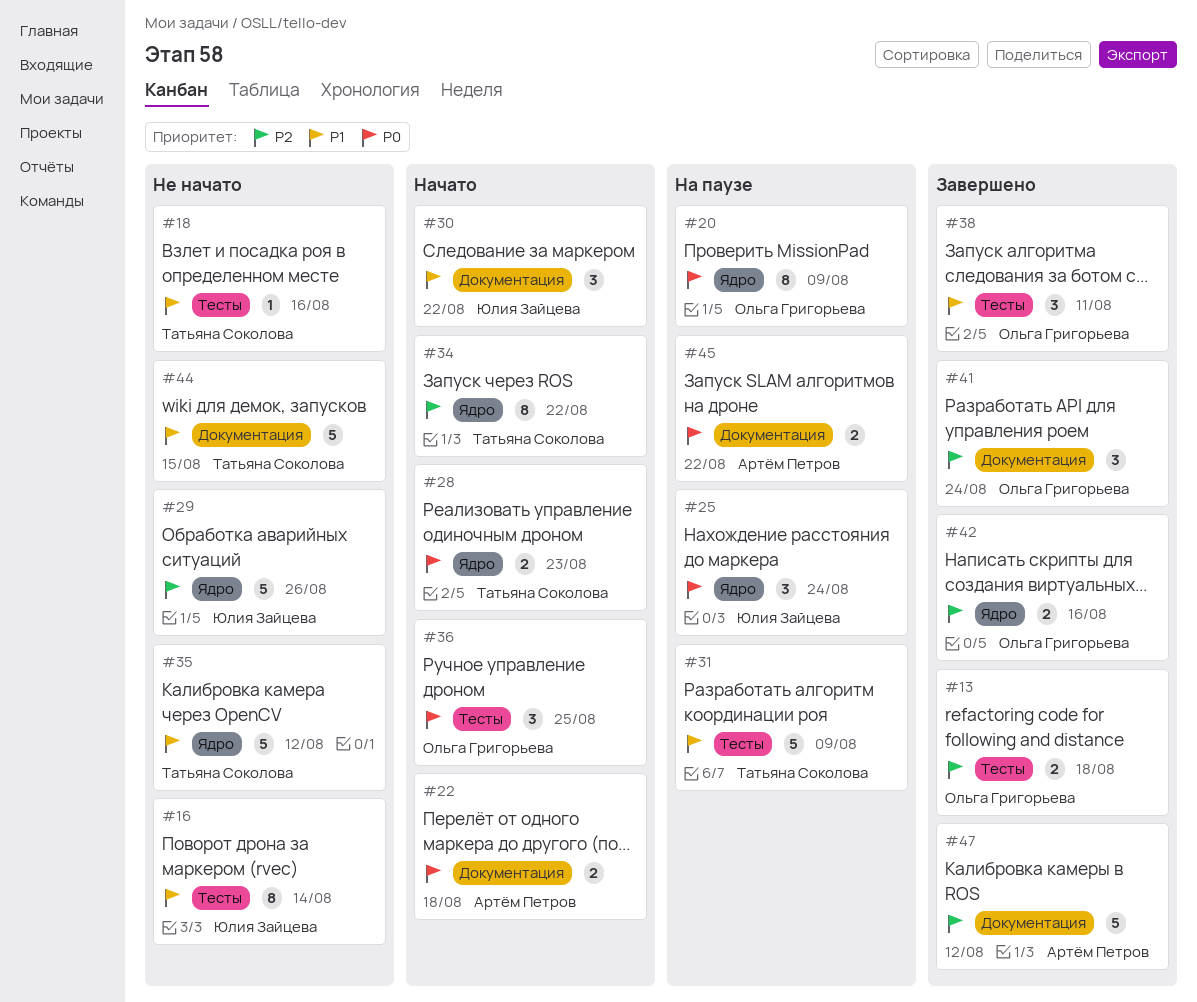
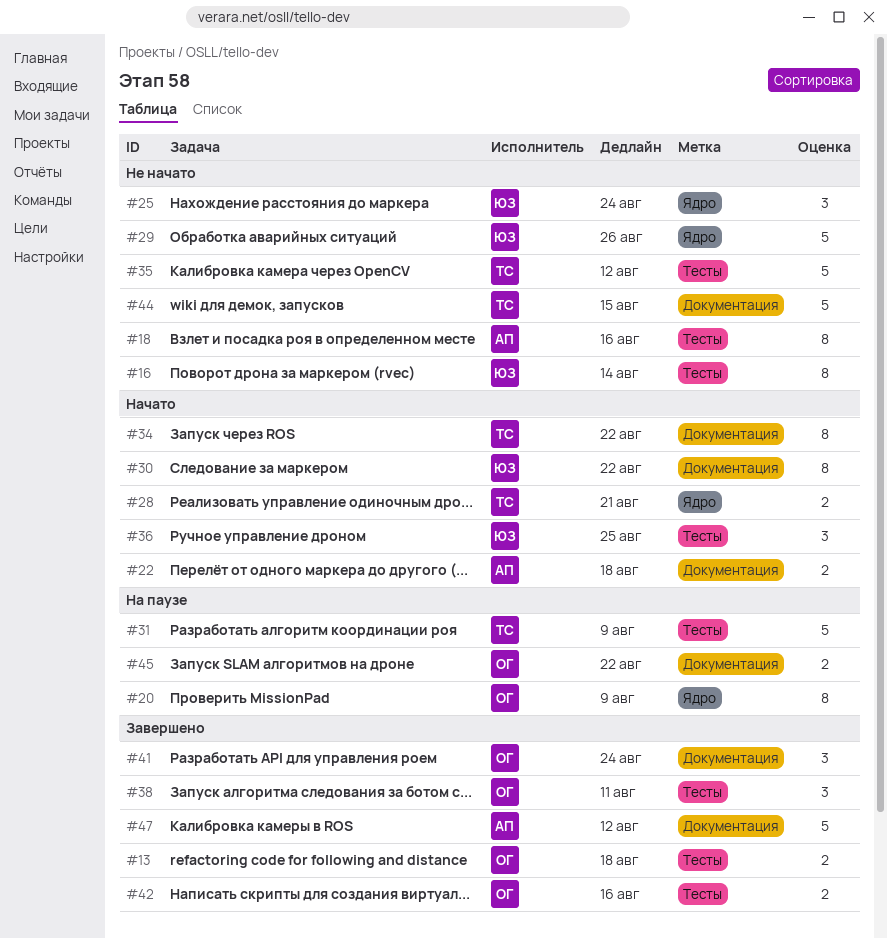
#18, owner: Татьяна Соколова -> Артём Петров
#18, estimate: 1 -> 8
#25, status: На паузе -> Не начато
#28, due: Aug 23 -> Aug 21
#30, estimate: 3 -> 8
#34, label: Ядро -> Документация
#35, label: Ядро -> Тесты
#36, owner: Ольга Григорьева -> Юлия Зайцева
#42, label: Ядро -> Тесты
#45, owner: Артём Петров -> Ольга Григорьева

